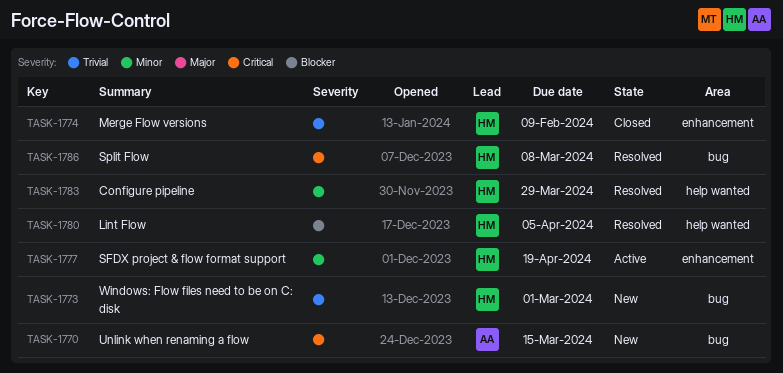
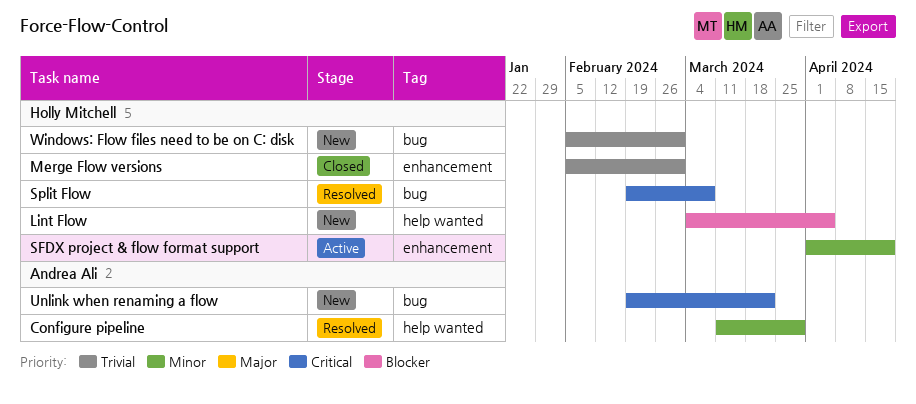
Configure pipeline, owner: Holly Mitchell -> Andrea Ali
Lint Flow, status: Resolved -> New
Merge Flow versions, due: Feb 9 -> Mar 1
Unlink when renaming a flow, due: Mar 15 -> Mar 22

